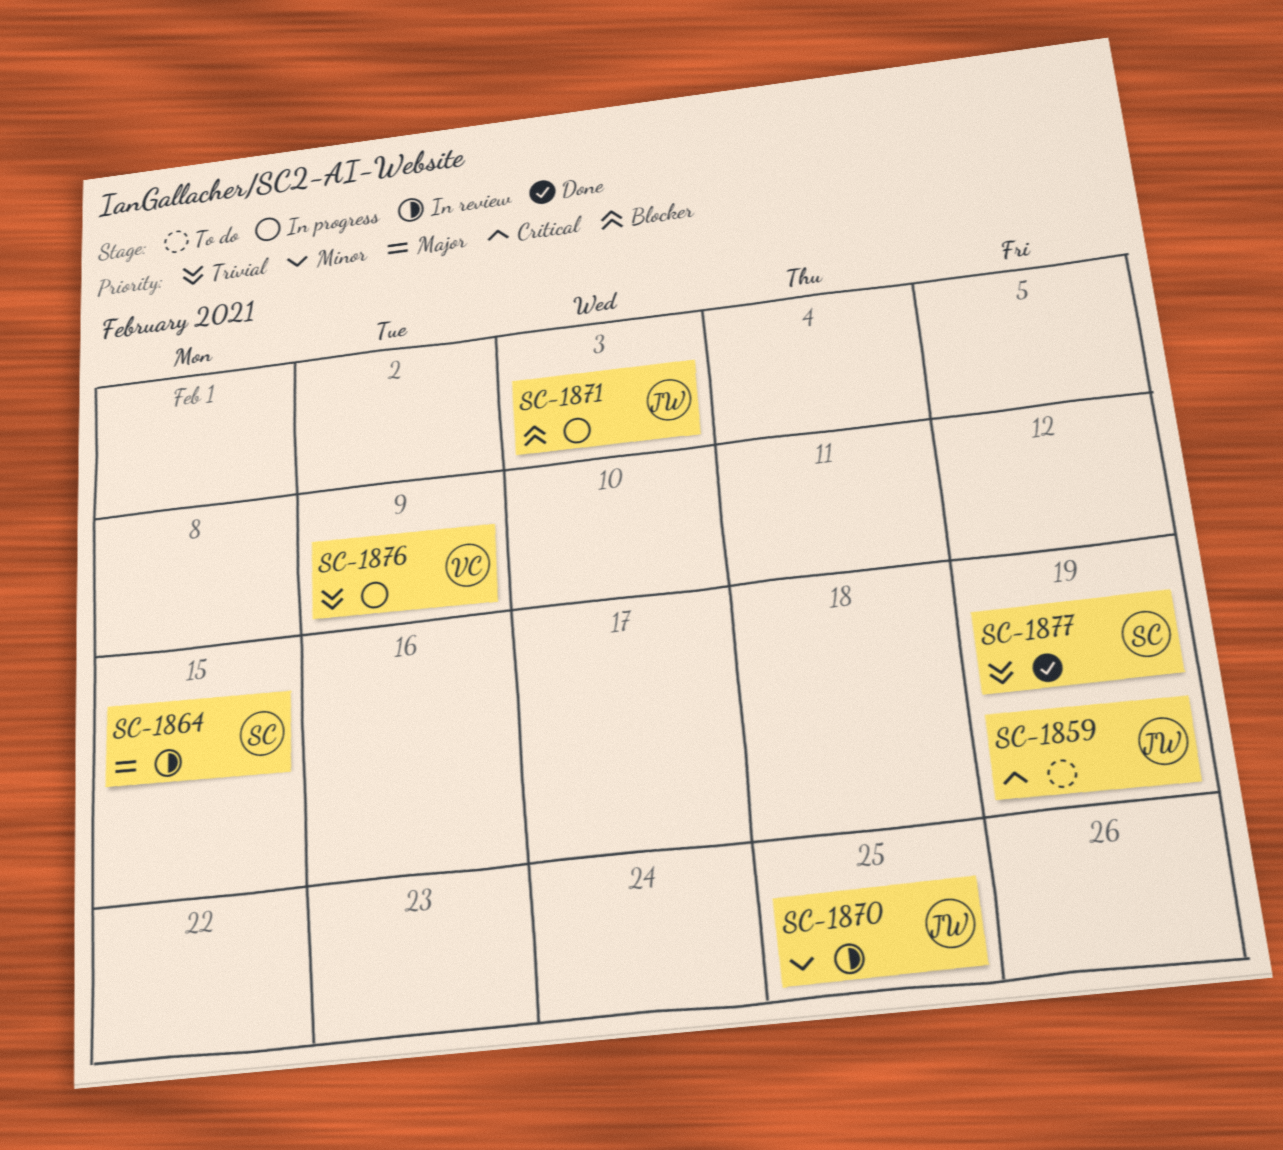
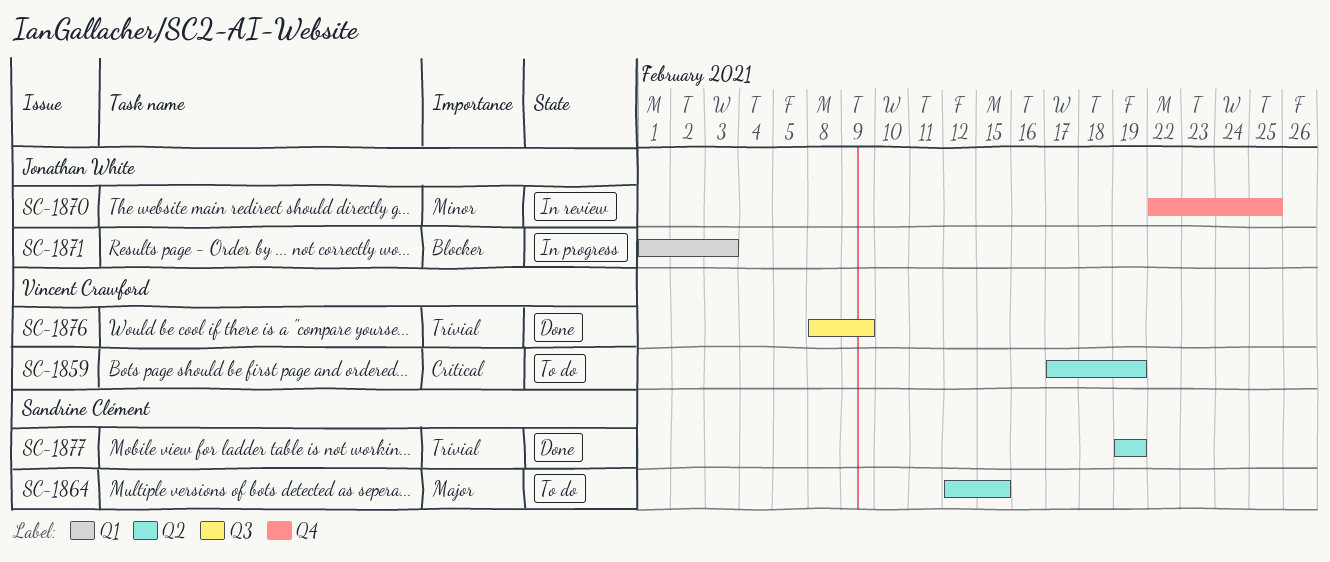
SC-1859, owner: Jonathan White -> Vincent Crawford
SC-1864, status: In review -> To do
SC-1876, status: In progress -> Done

